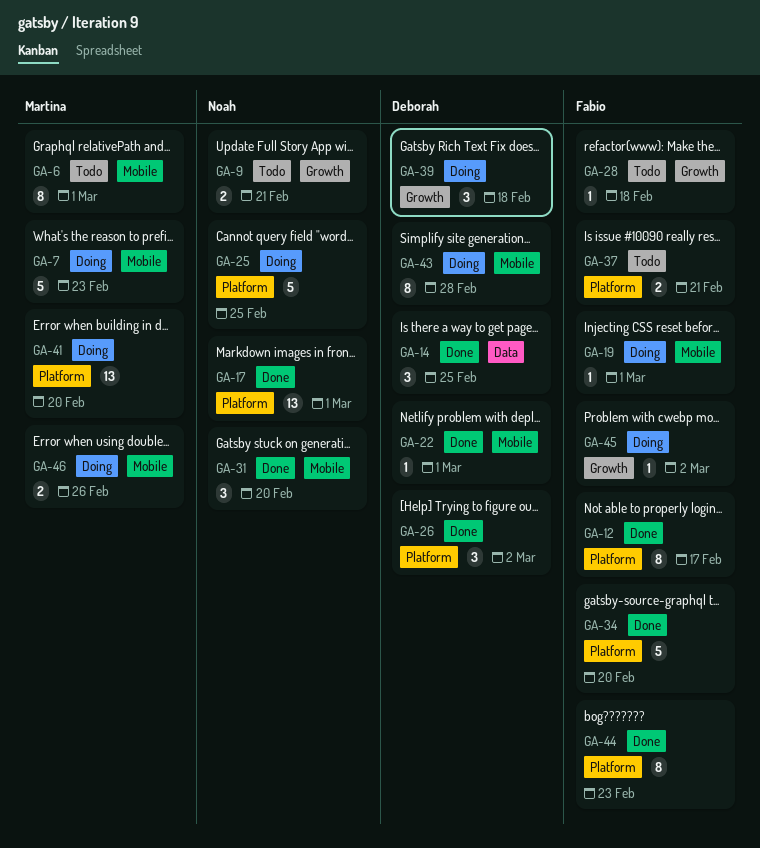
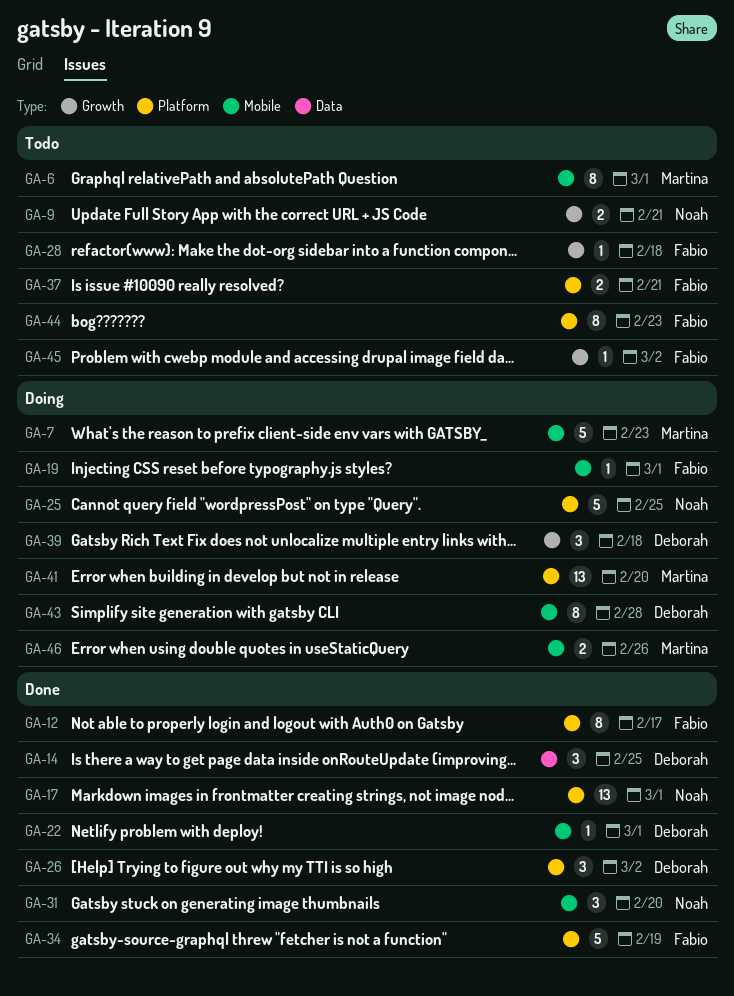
GA-34, due: Feb 20 -> Feb 19
GA-44, status: Done -> Todo
GA-45, status: Doing -> Todo

